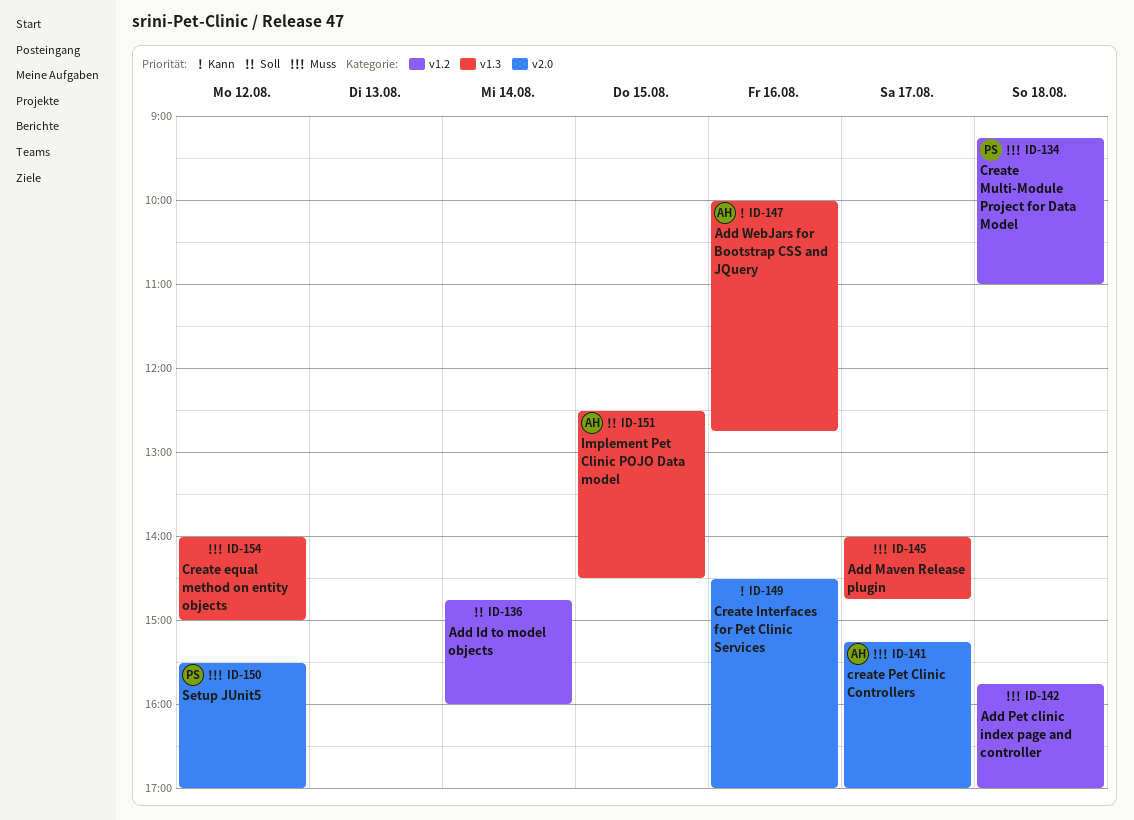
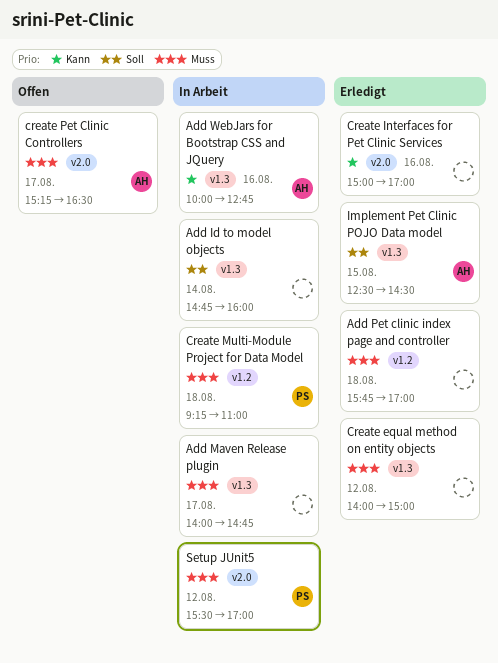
Add Id to model objects, label: v1.2 -> v1.3
Create Interfaces for Pet Clinic Services, begins: 14:30 -> 15:00
create Pet Clinic Controllers, ends: 17:00 -> 16:30

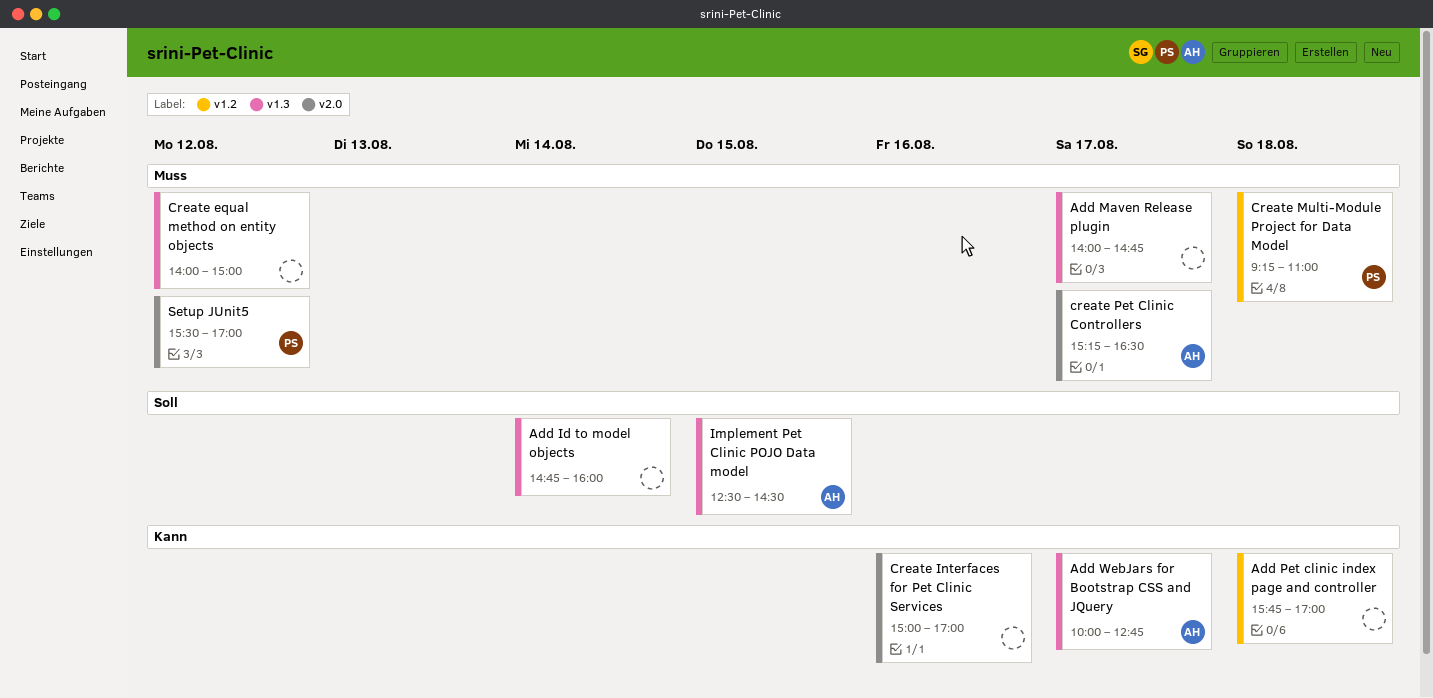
Add Pet clinic index page and controller, priority: Muss -> Kann
Add WebJars for Bootstrap CSS and JQuery, day: Aug 16 -> Aug 17

